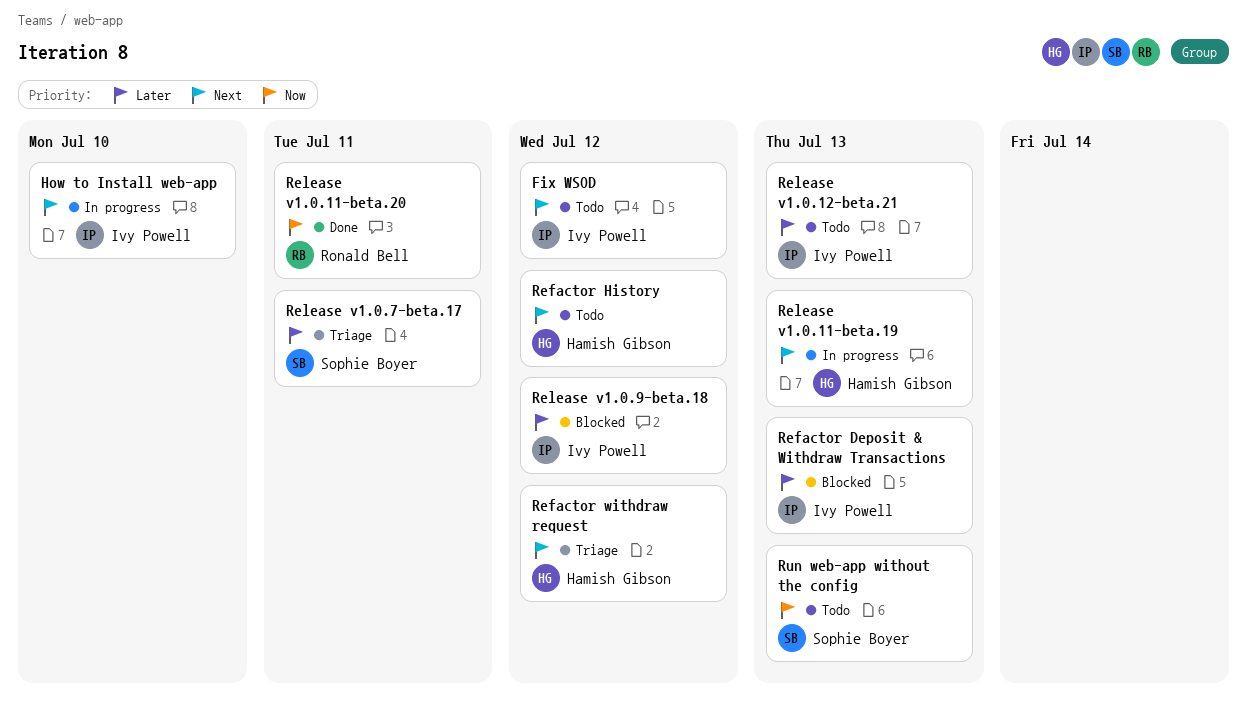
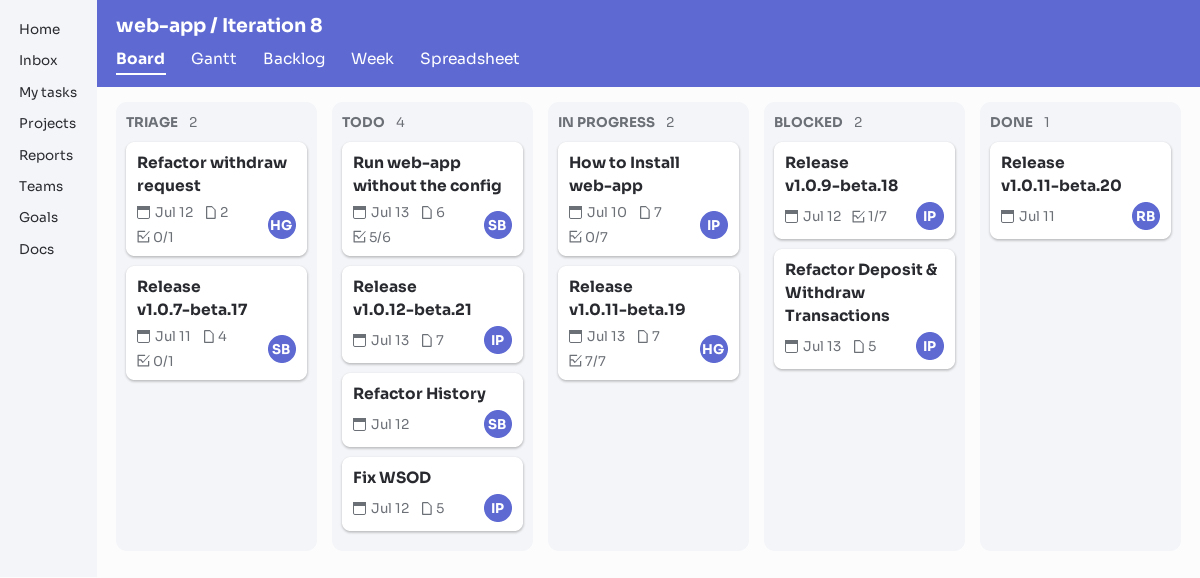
Refactor History, owner: Hamish Gibson -> Sophie Boyer

